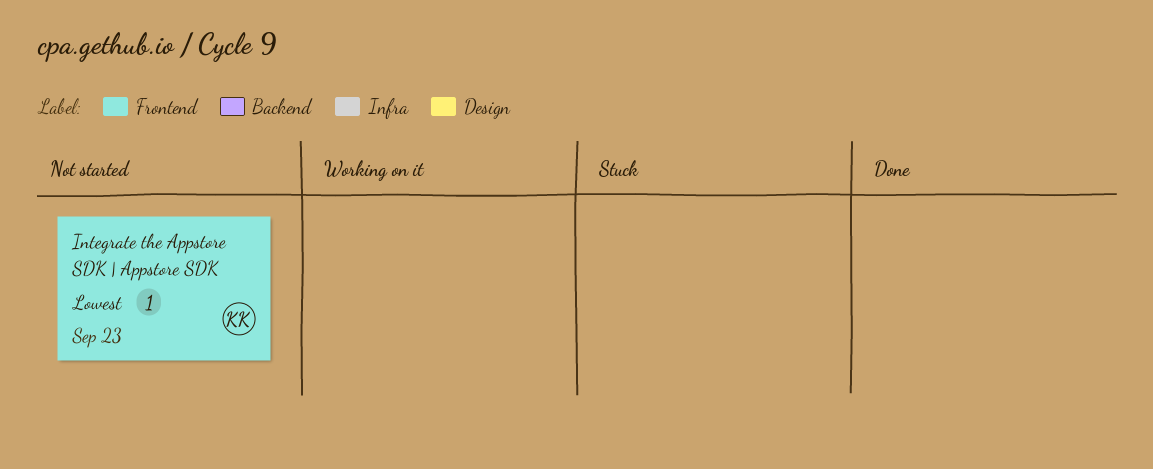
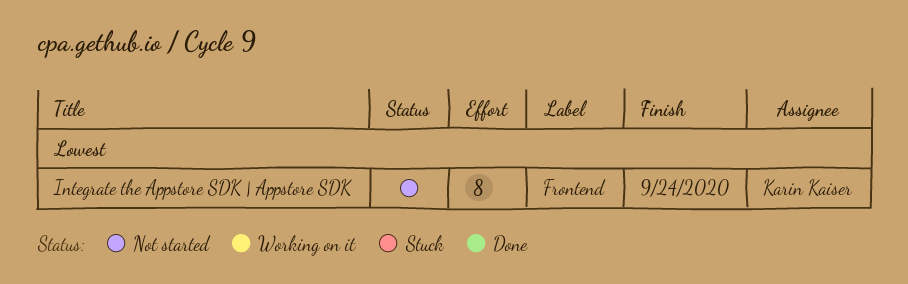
Integrate the Appstore SDK | Appstore SDK, estimate: 1 -> 8
Integrate the Appstore SDK | Appstore SDK, due: Sep 23 -> Sep 24

